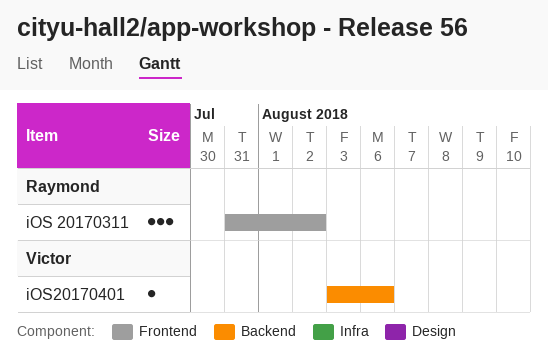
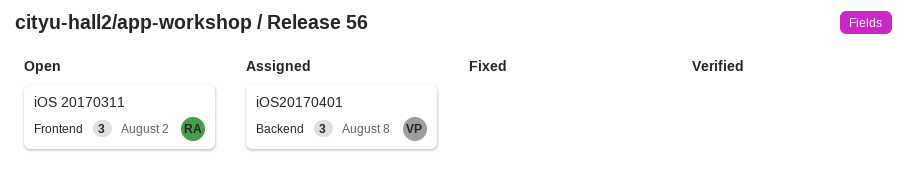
iOS20170401, estimate: 1 -> 3
iOS20170401, due: Aug 6 -> Aug 8

